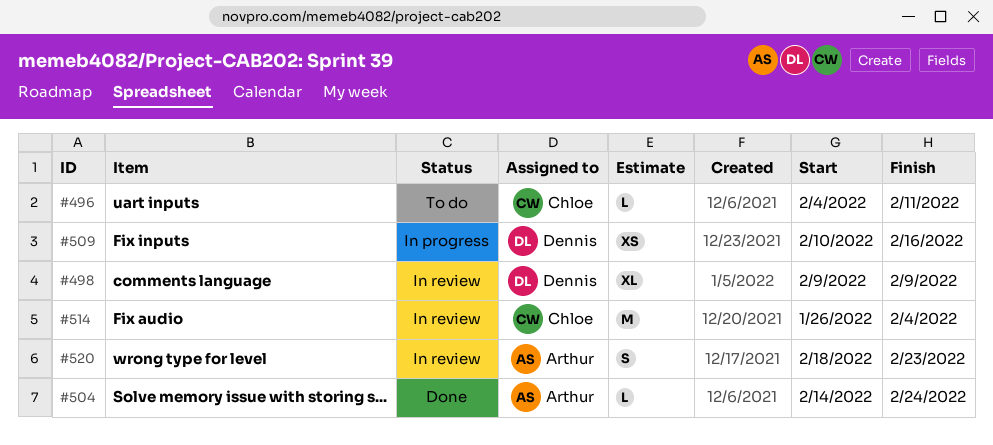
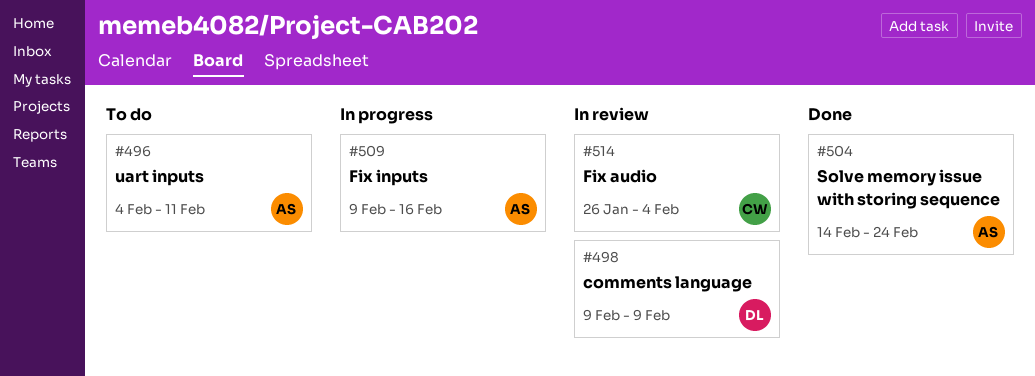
#496, owner: Chloe -> Arthur
#509, owner: Dennis -> Arthur
#509, start: Feb 10 -> Feb 9
#520: present -> none

